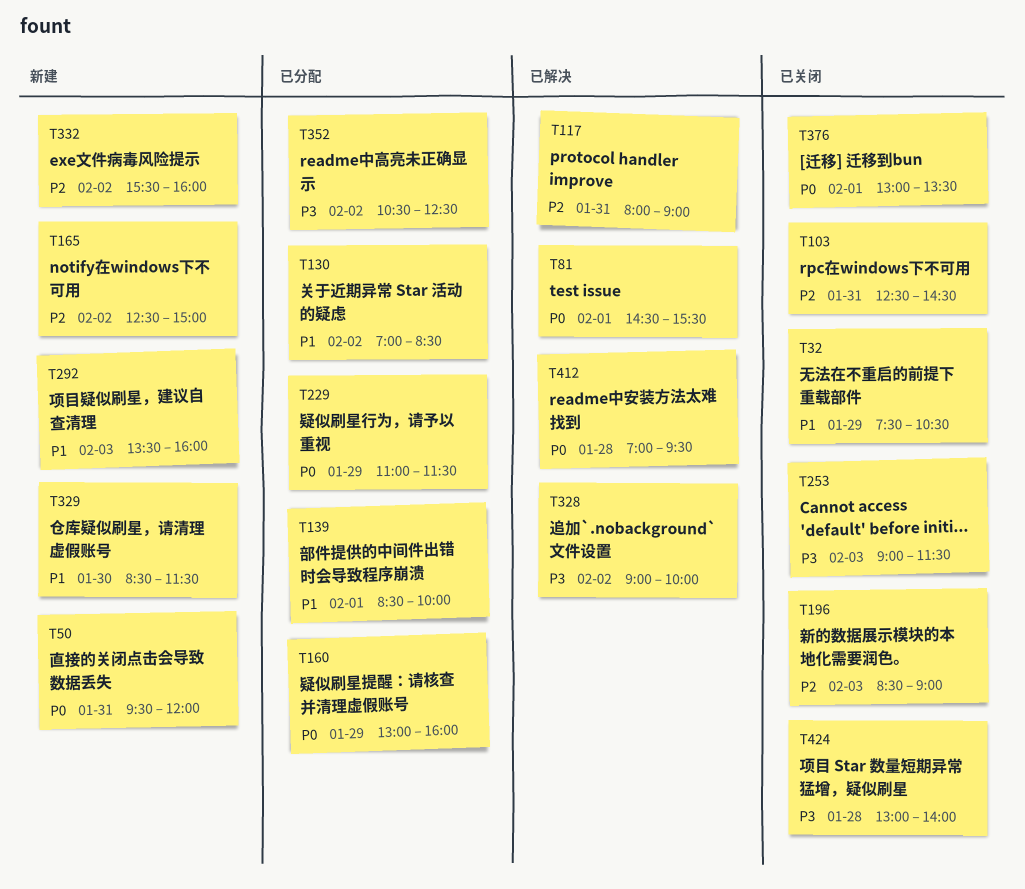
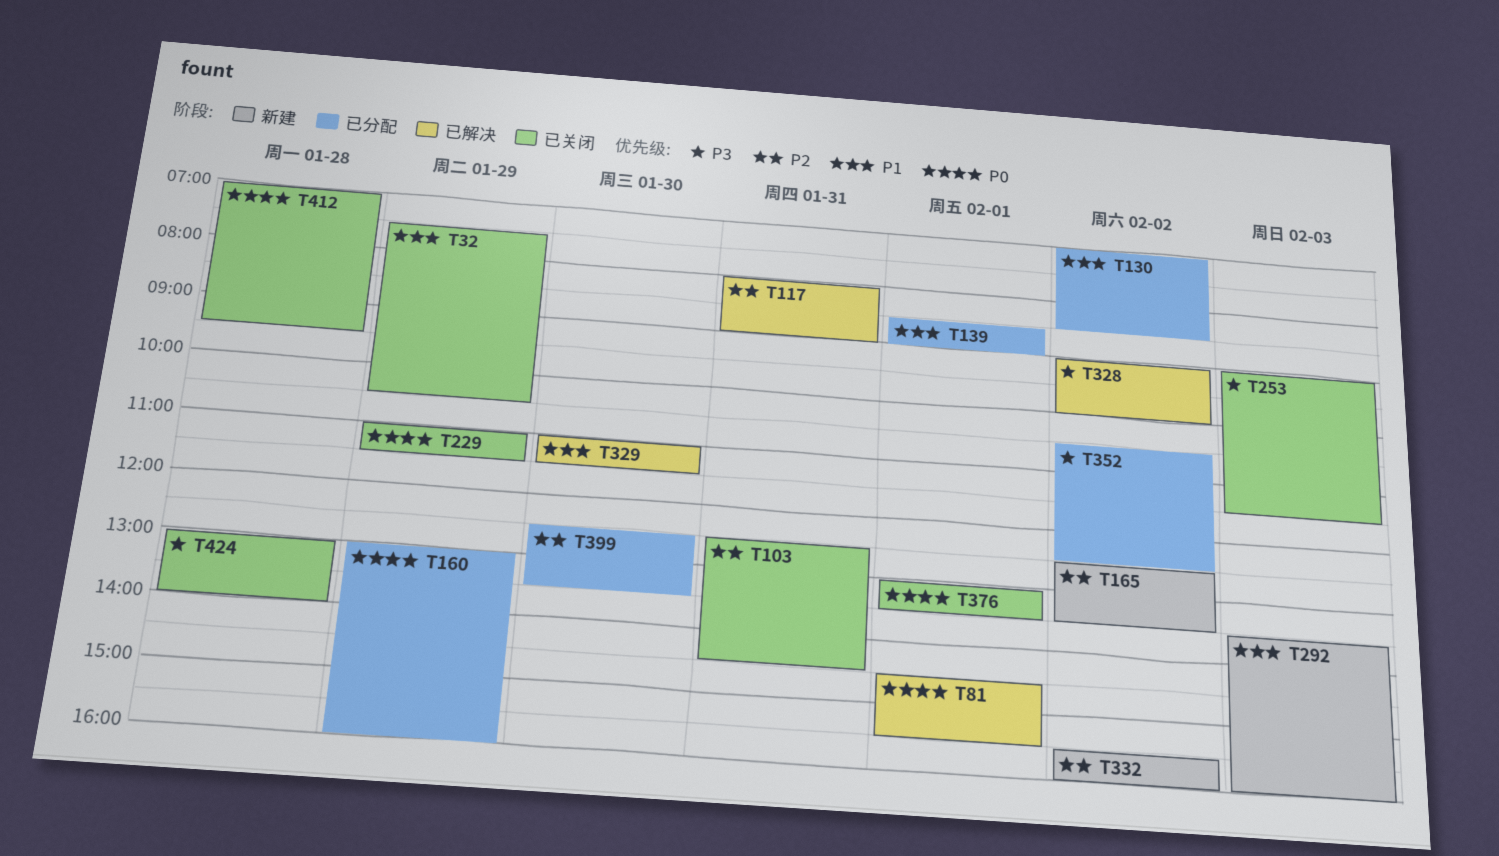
T50: present -> none
T139, ends: 10:00 -> 09:00
T165, ends: 15:00 -> 13:30
T196: present -> none
T229, status: 已分配 -> 已关闭
T329, status: 新建 -> 已解决
T329, begins: 08:30 -> 11:00
T399: none -> present
T412, status: 已解决 -> 已关闭

